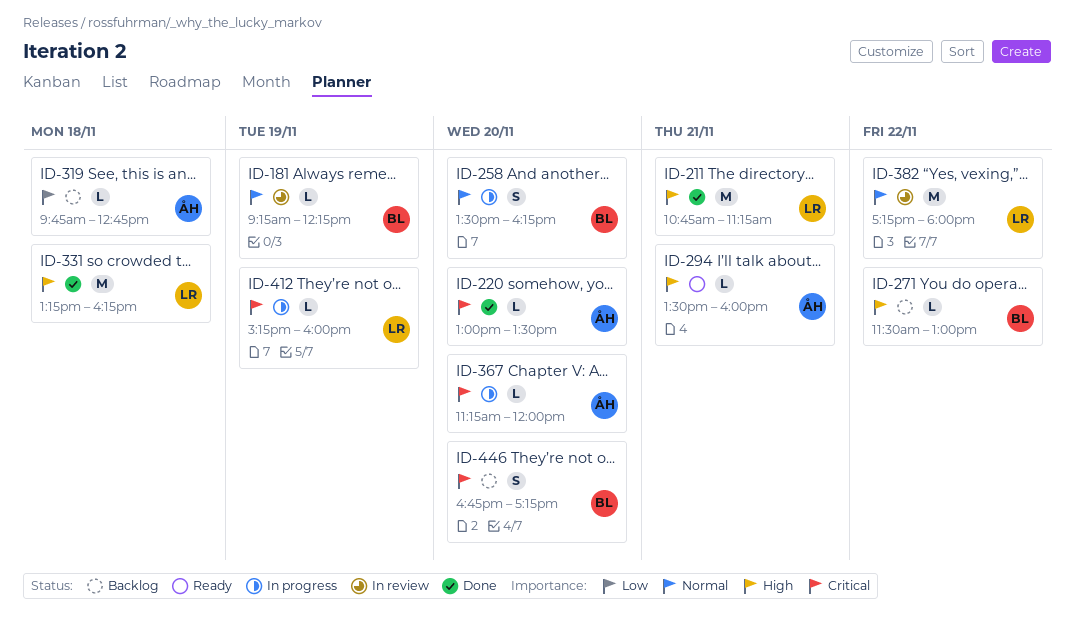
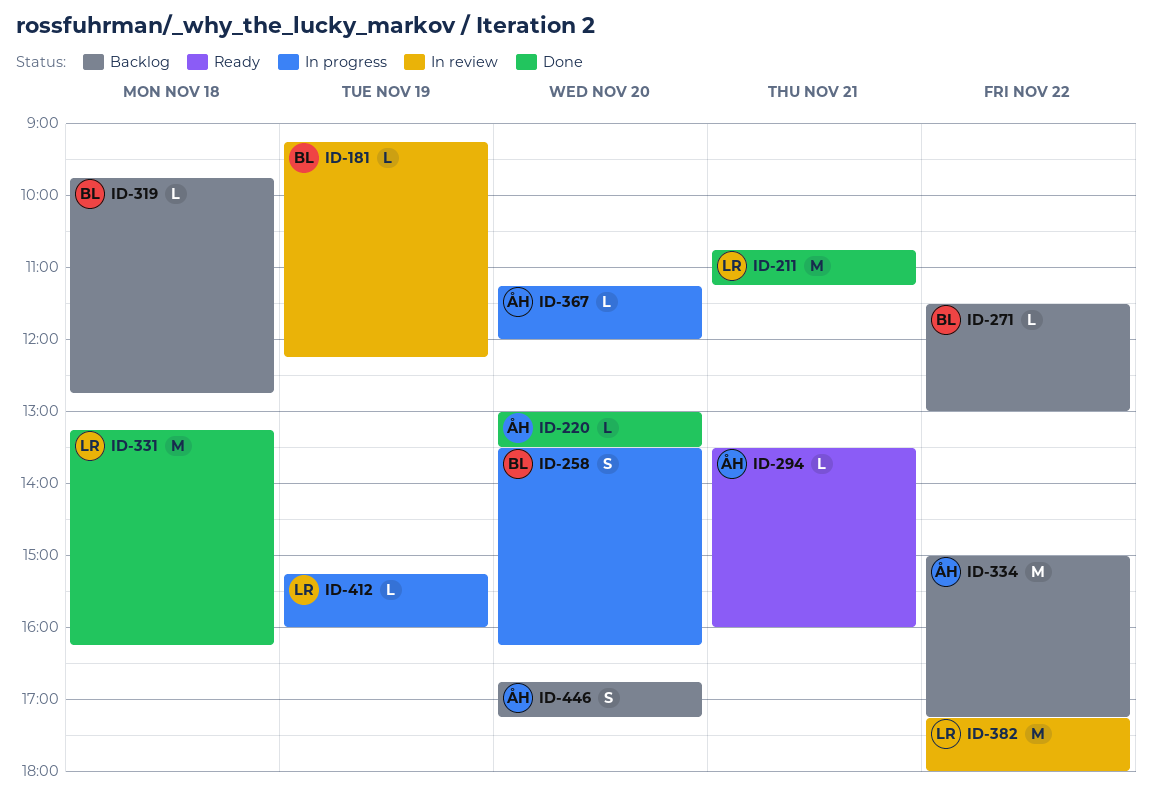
ID-319, owner: ÅH -> BL
ID-334: none -> present
ID-446, owner: BL -> ÅH

